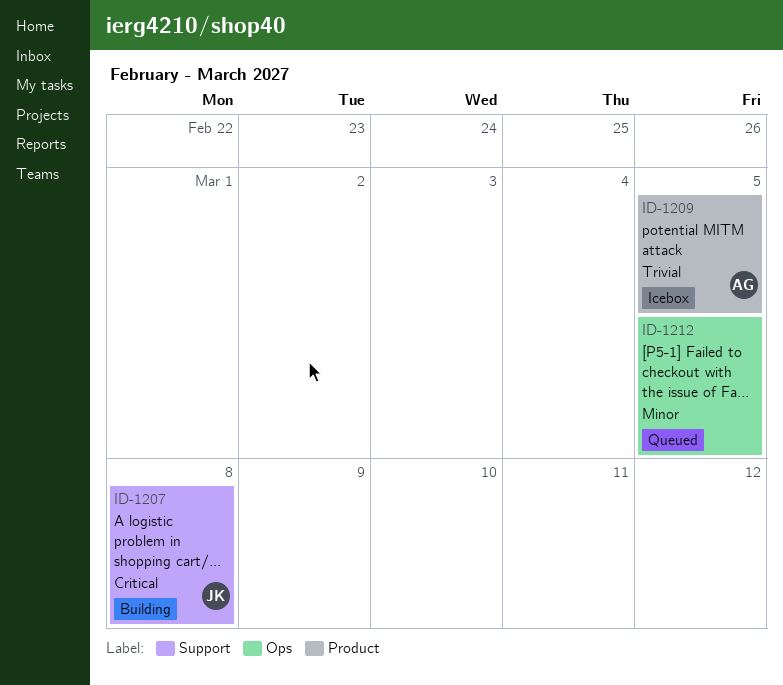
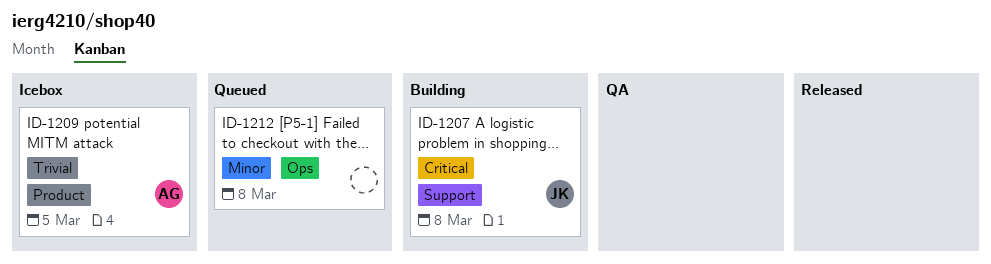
ID-1212, due: Mar 5 -> Mar 8

